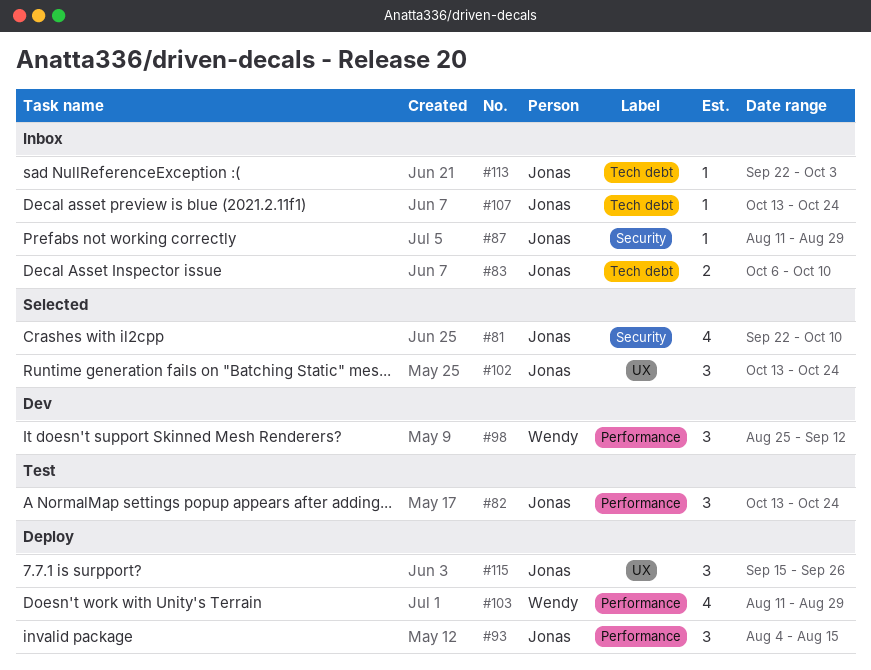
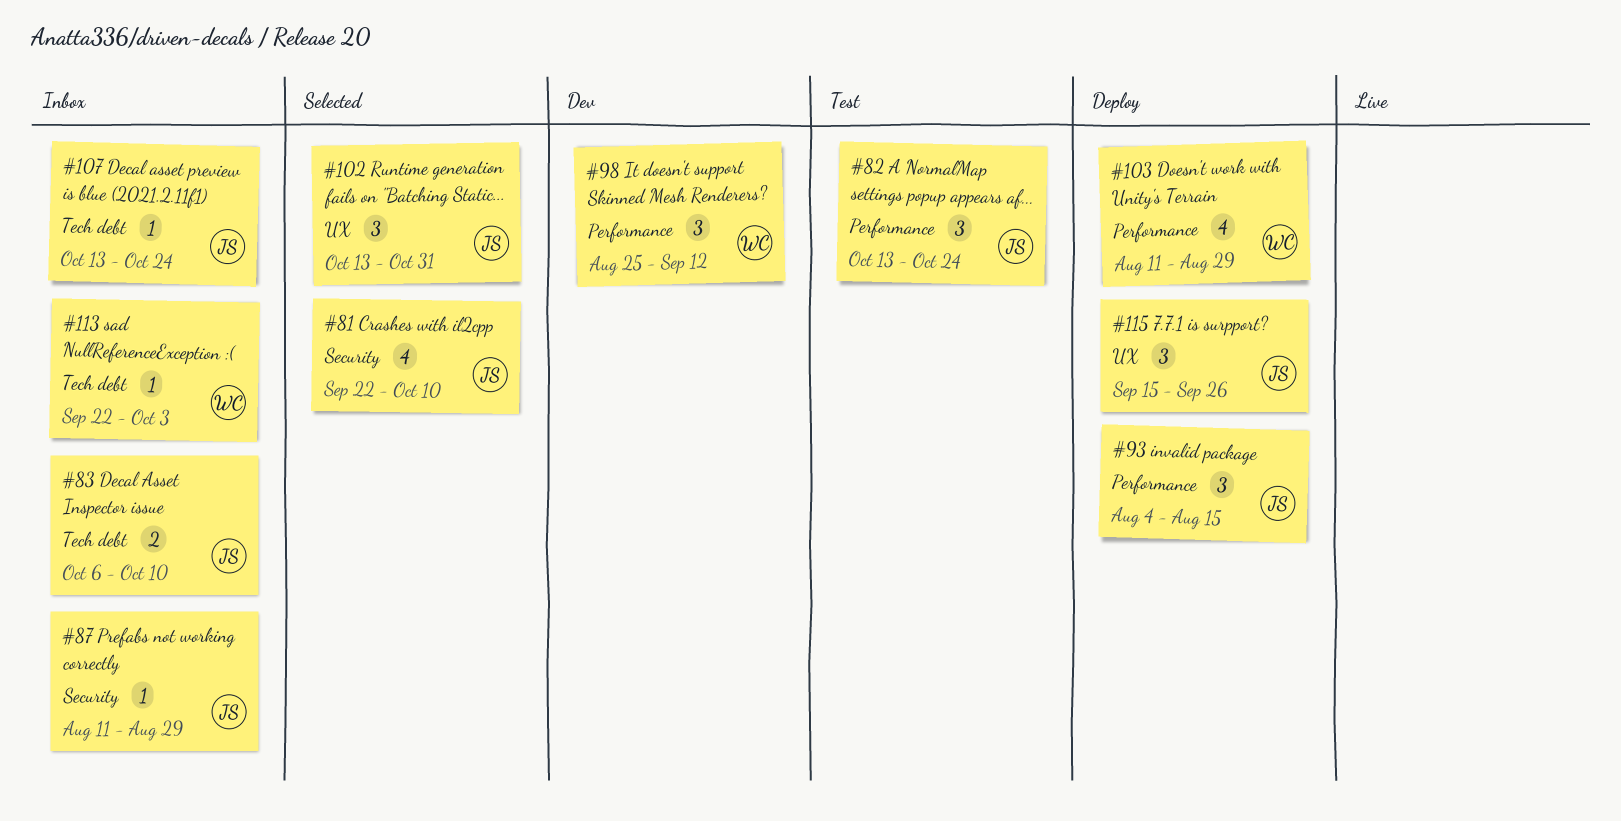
#102, due: Oct 24 -> Oct 31
#113, owner: Jonas -> Wendy

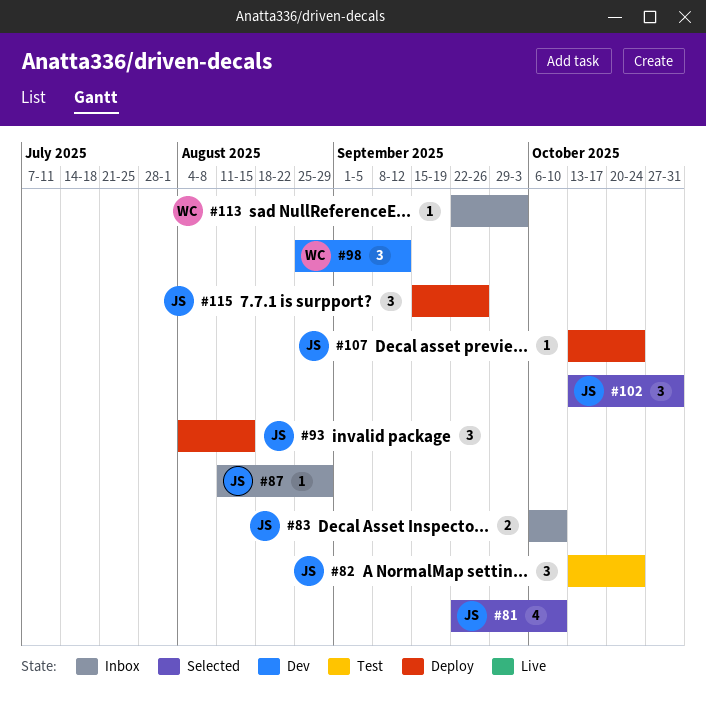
#103: present -> none
#107, status: Inbox -> Deploy

